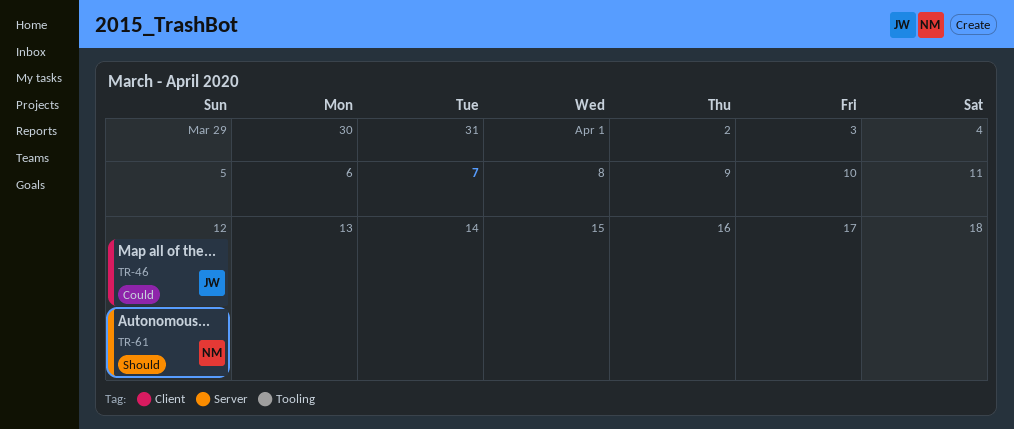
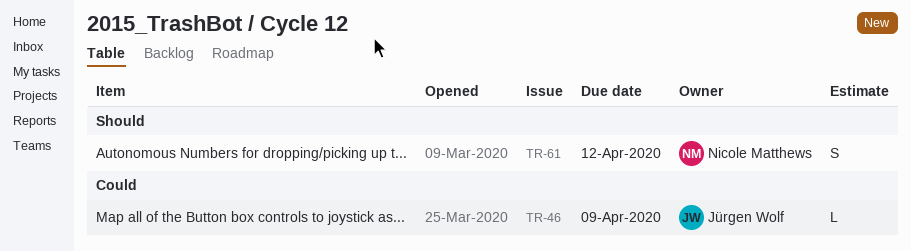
TR-46, due: Apr 12 -> Apr 9

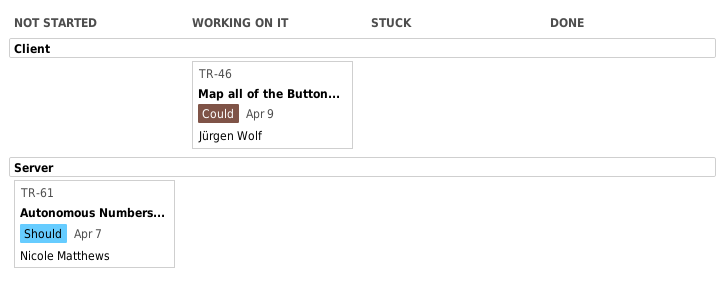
TR-61, due: Apr 12 -> Apr 7

